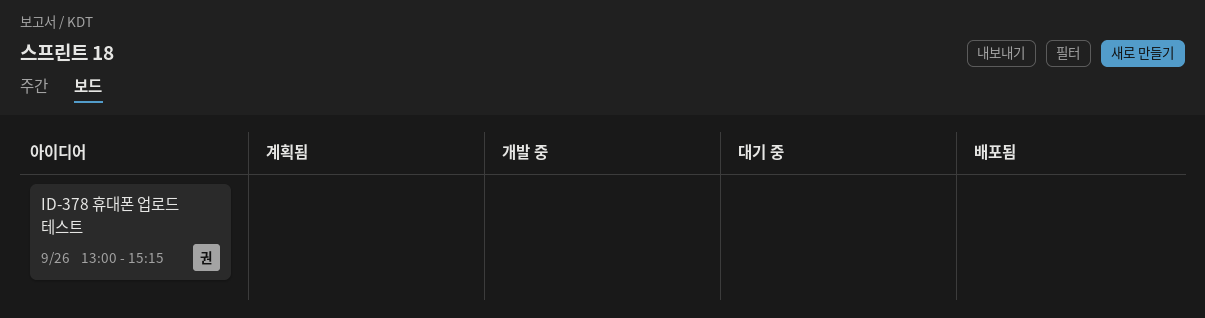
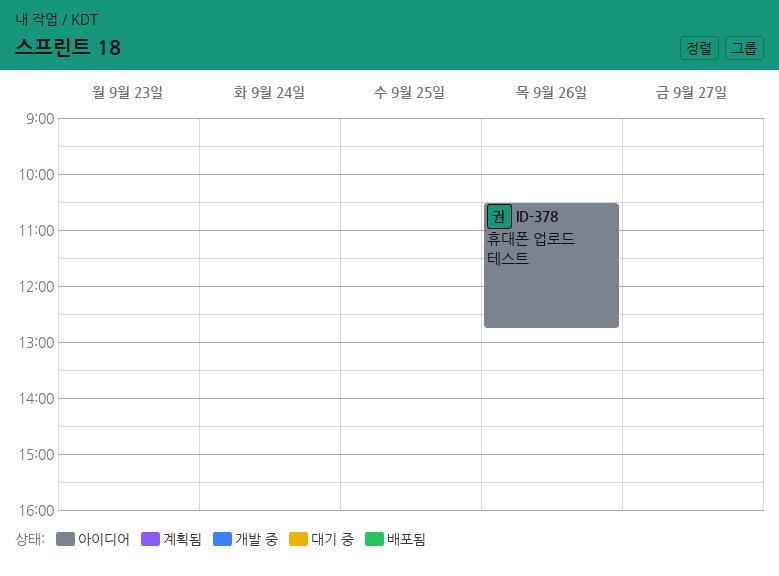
ID-378, begins: 13:00 -> 10:30
ID-378, ends: 15:15 -> 12:45

